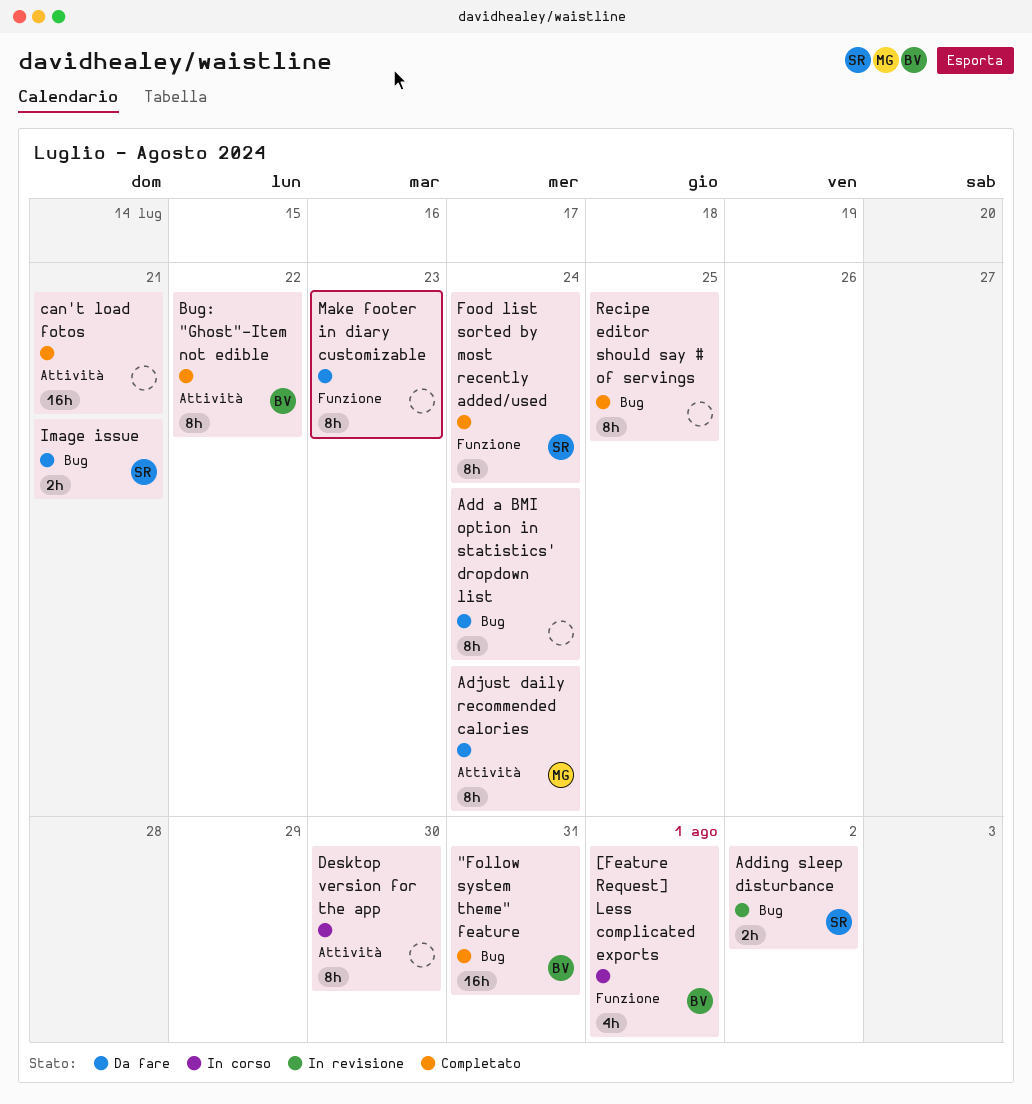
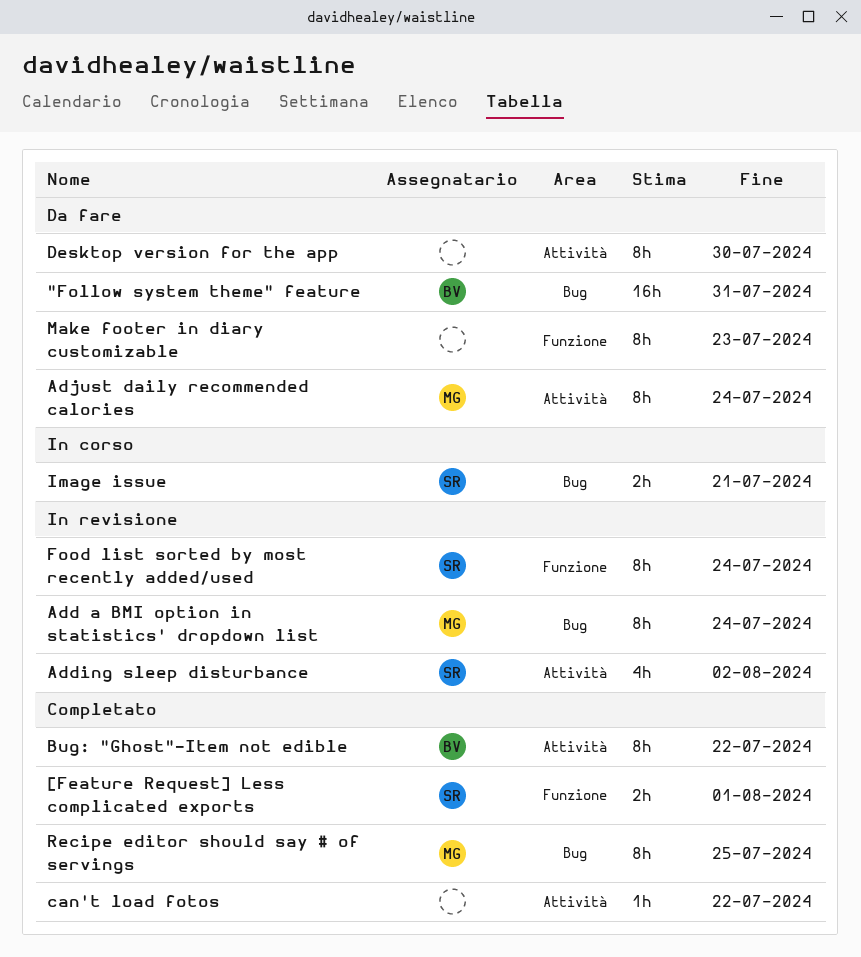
"Follow system theme" feature, status: Completato -> Da fare
[Feature Request] Less complicated exports, status: In corso -> Completato
[Feature Request] Less complicated exports, owner: BV -> SR
[Feature Request] Less complicated exports, estimate: 4h -> 2h
Add a BMI option in statistics' dropdown list, status: Da fare -> In revisione
Add a BMI option in statistics' dropdown list, owner: none -> MG
Adding sleep disturbance, label: Bug -> Attività
Adding sleep disturbance, estimate: 2h -> 4h
can't load fotos, estimate: 16h -> 1h
can't load fotos, due: Jul 21 -> Jul 22
Desktop version for the app, status: In corso -> Da fare
Food list sorted by most recently added/used, status: Completato -> In revisione
Image issue, status: Da fare -> In corso
Recipe editor should say # of servings, owner: none -> MG

